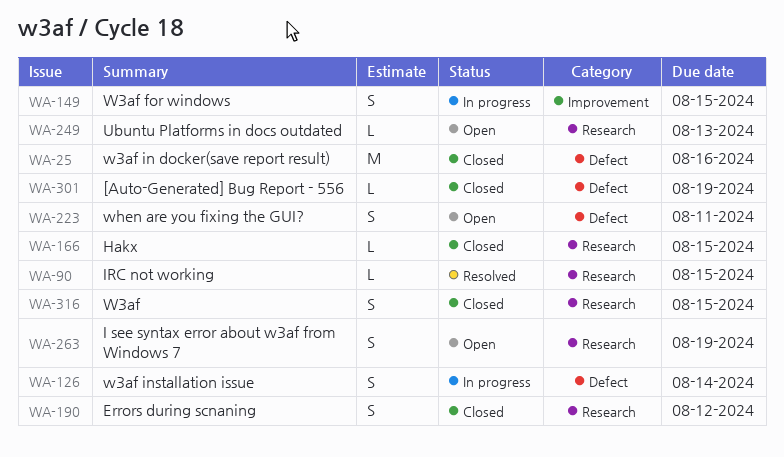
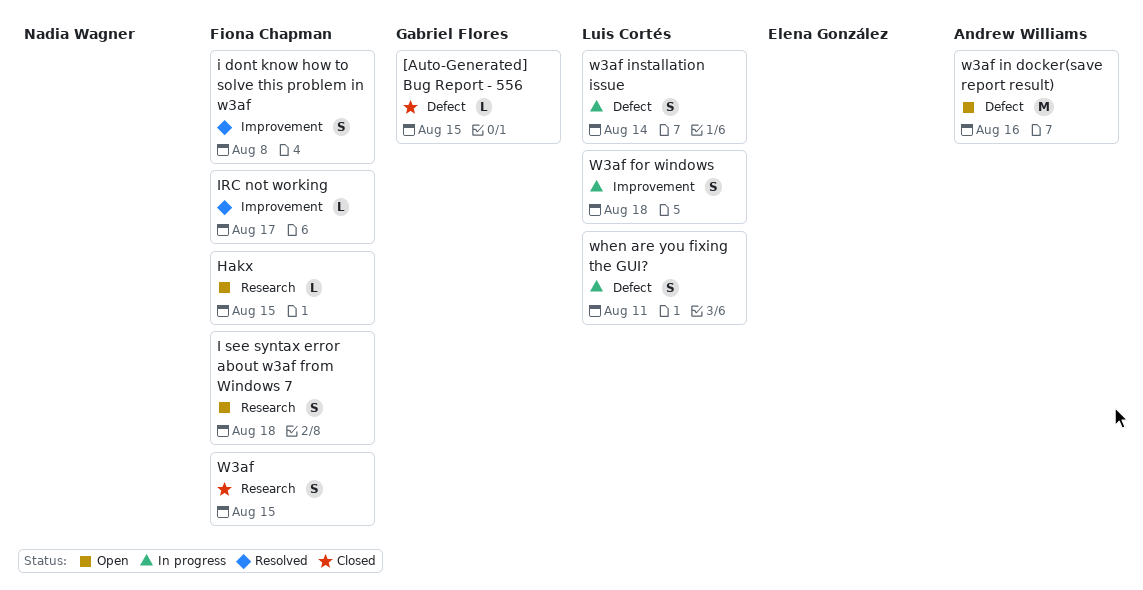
[Auto-Generated] Bug Report - 556, due: Aug 19 -> Aug 15
Errors during scnaning: present -> none
Hakx, status: Closed -> Open
i dont know how to solve this problem in w3af: none -> present
I see syntax error about w3af from Windows 7, due: Aug 19 -> Aug 18
IRC not working, label: Research -> Improvement
IRC not working, due: Aug 15 -> Aug 17
Ubuntu Platforms in docs outdated: present -> none
W3af for windows, due: Aug 15 -> Aug 18
w3af in docker(save report result), status: Closed -> Open
when are you fixing the GUI?, status: Open -> In progress

